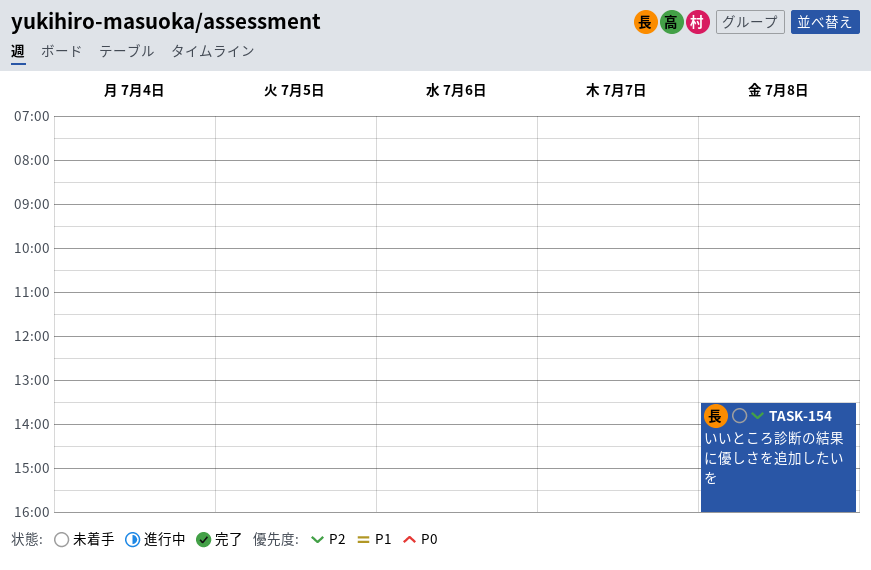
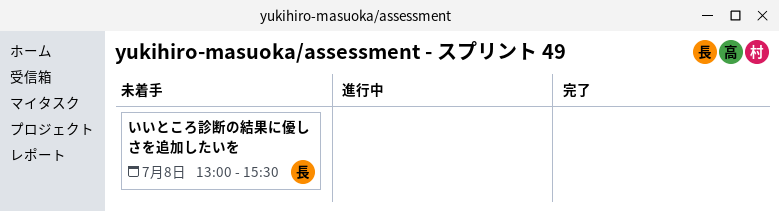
いいところ診断の結果に優しさを追加したいを, begins: 13:30 -> 13:00
いいところ診断の結果に優しさを追加したいを, ends: 16:00 -> 15:30

